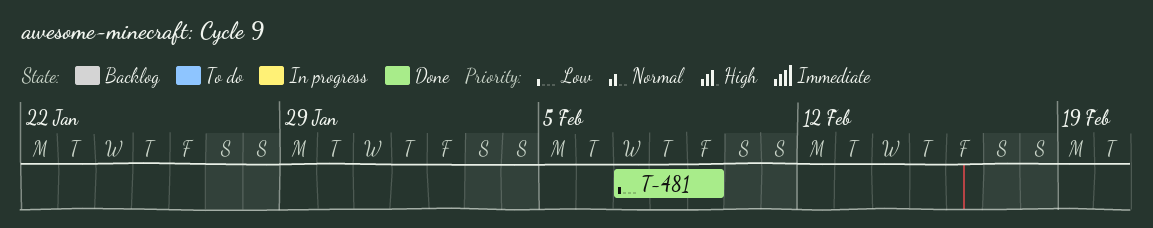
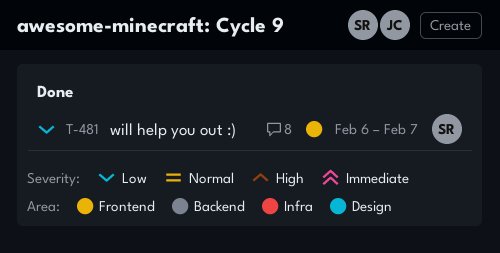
T-481, start: Feb 7 -> Feb 6
T-481, due: Feb 9 -> Feb 7

